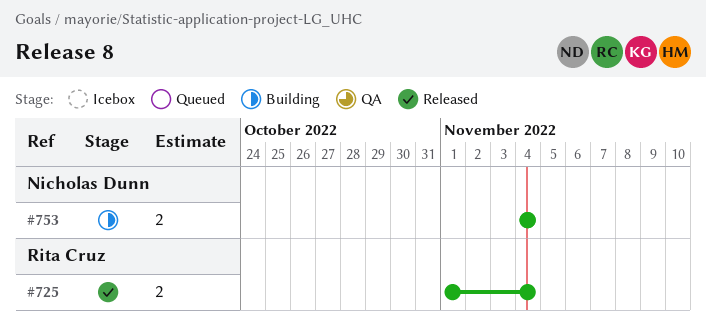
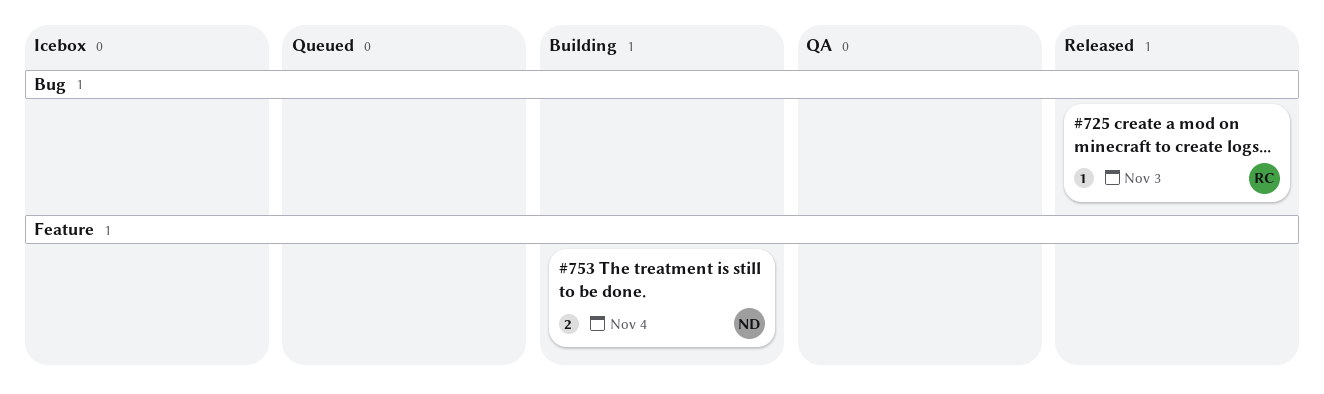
#725, estimate: 2 -> 1
#725, due: Nov 4 -> Nov 3

